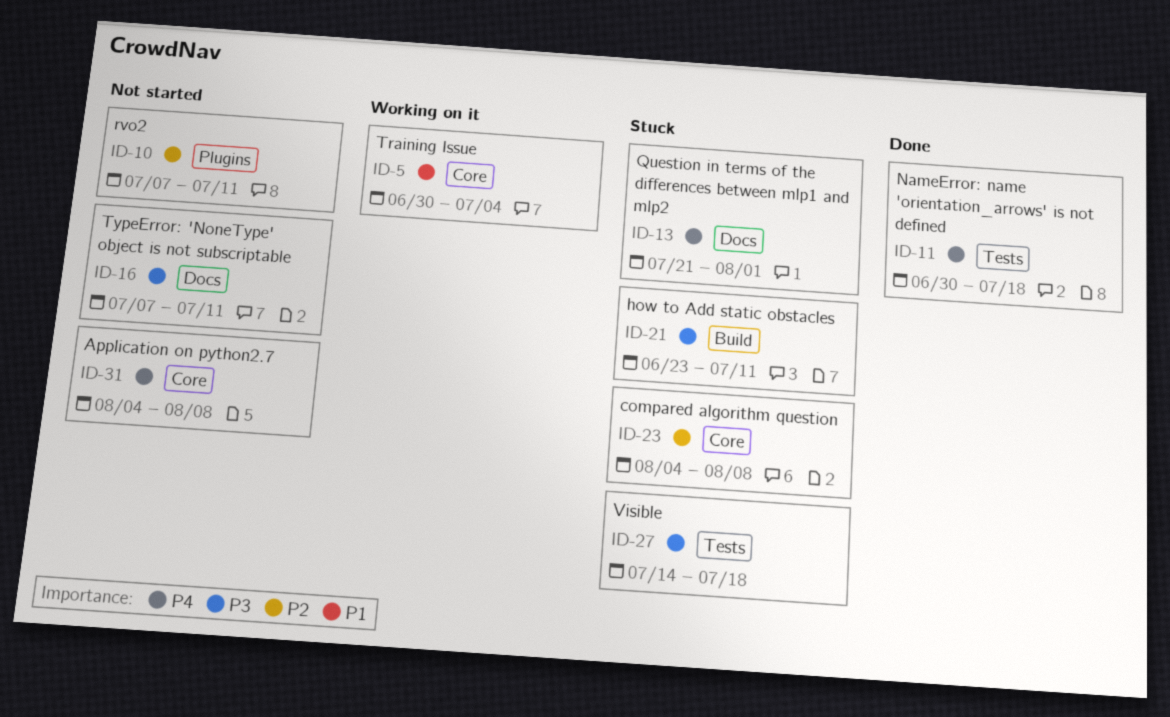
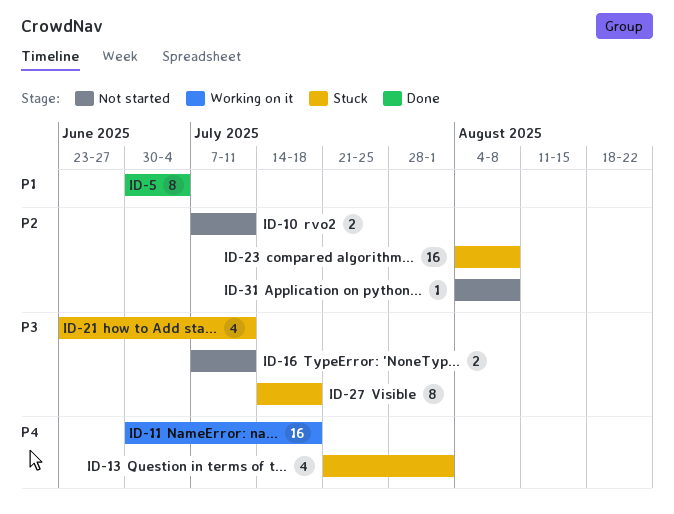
ID-5, status: Working on it -> Done
ID-11, status: Done -> Working on it
ID-31, priority: P4 -> P2

